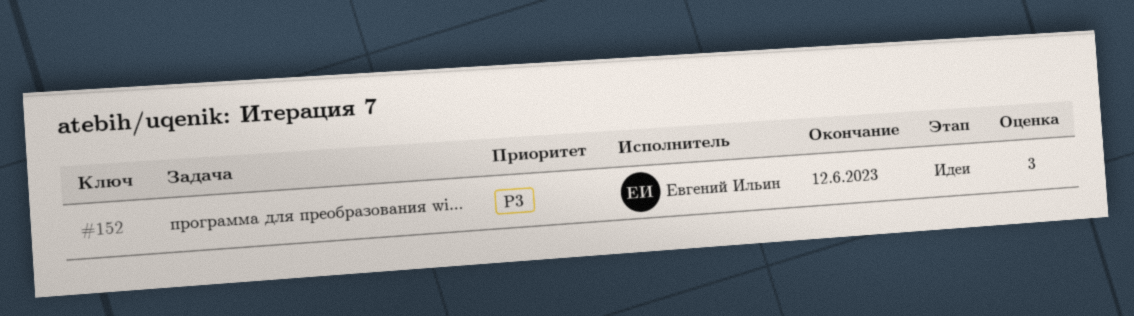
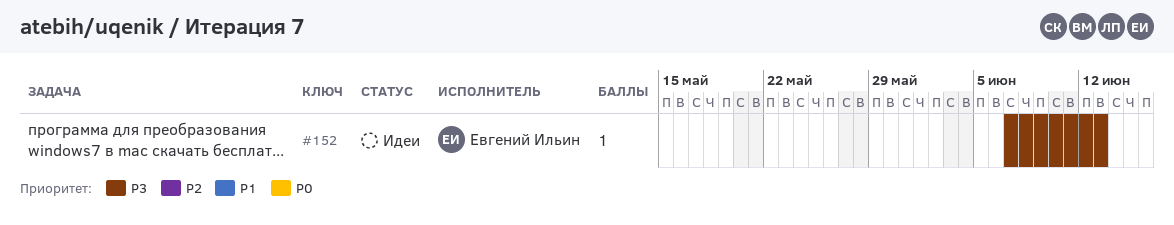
#152, estimate: 3 -> 1
#152, due: Jun 12 -> Jun 13

